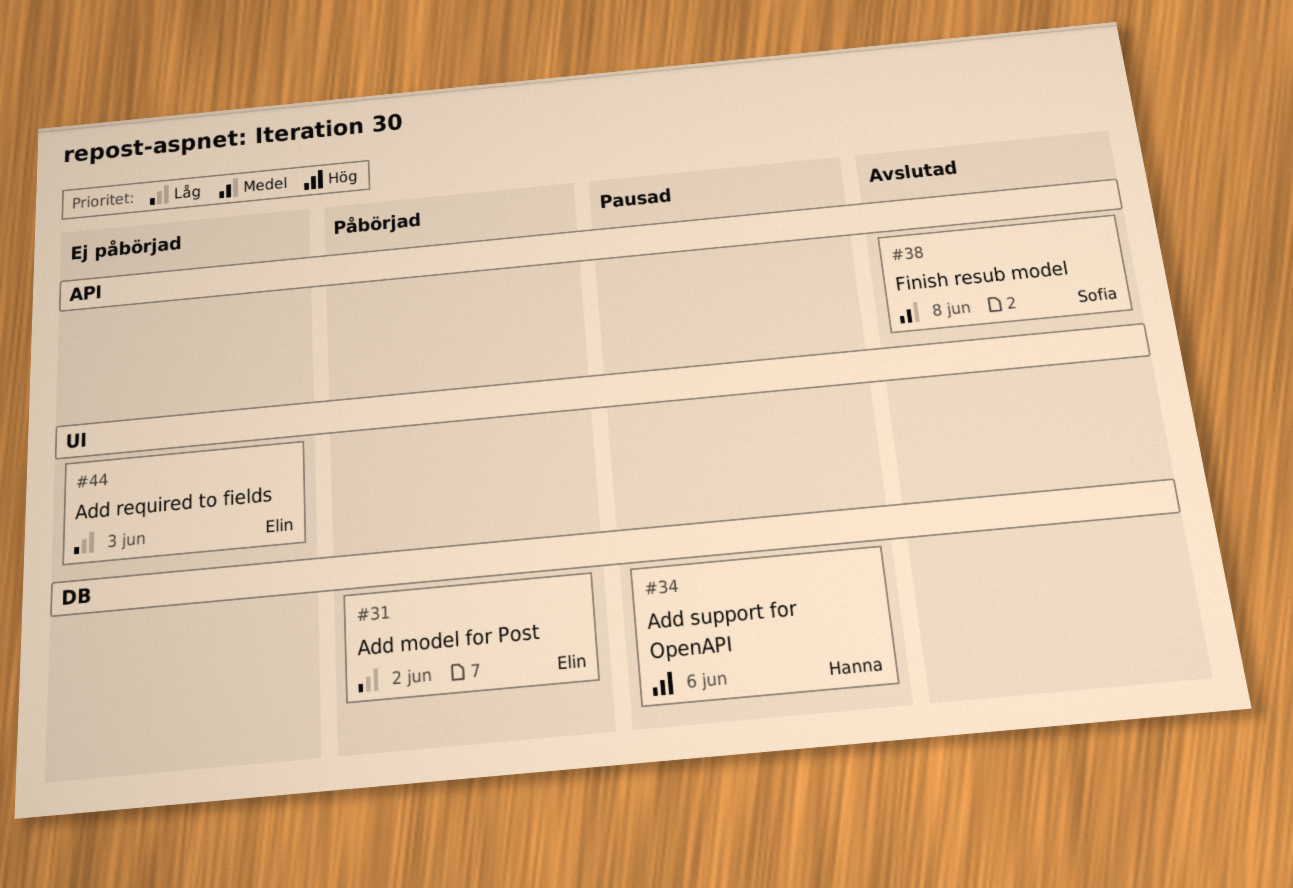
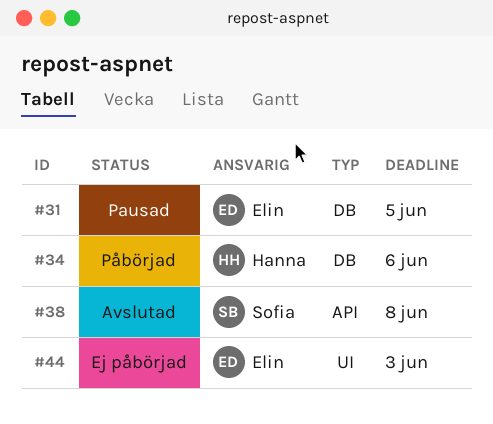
#31, status: Påbörjad -> Pausad
#31, due: Jun 2 -> Jun 5
#34, status: Pausad -> Påbörjad

